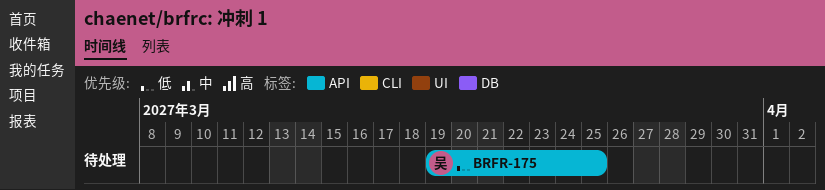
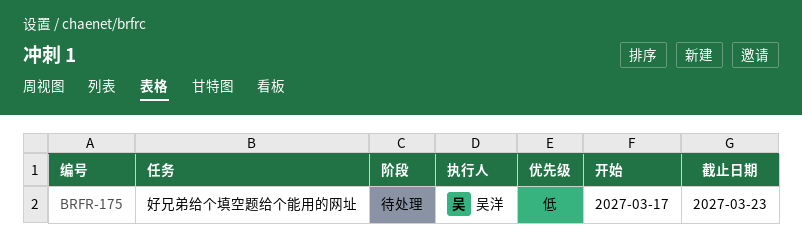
BRFR-175, start: Mar 19 -> Mar 17
BRFR-175, due: Mar 25 -> Mar 23

